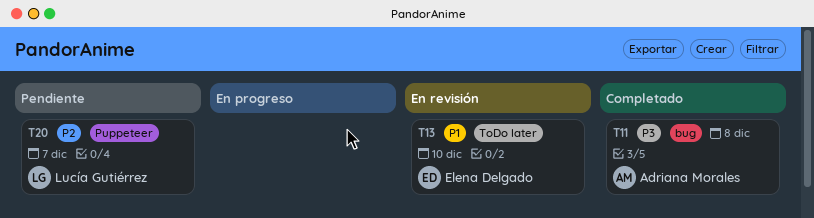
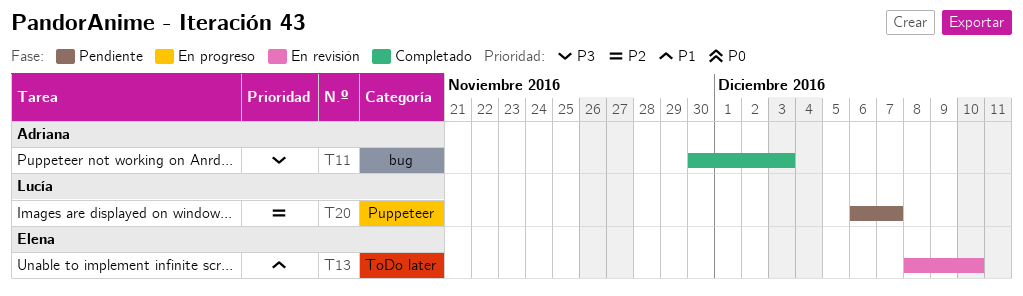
T11, due: Dec 8 -> Dec 3

